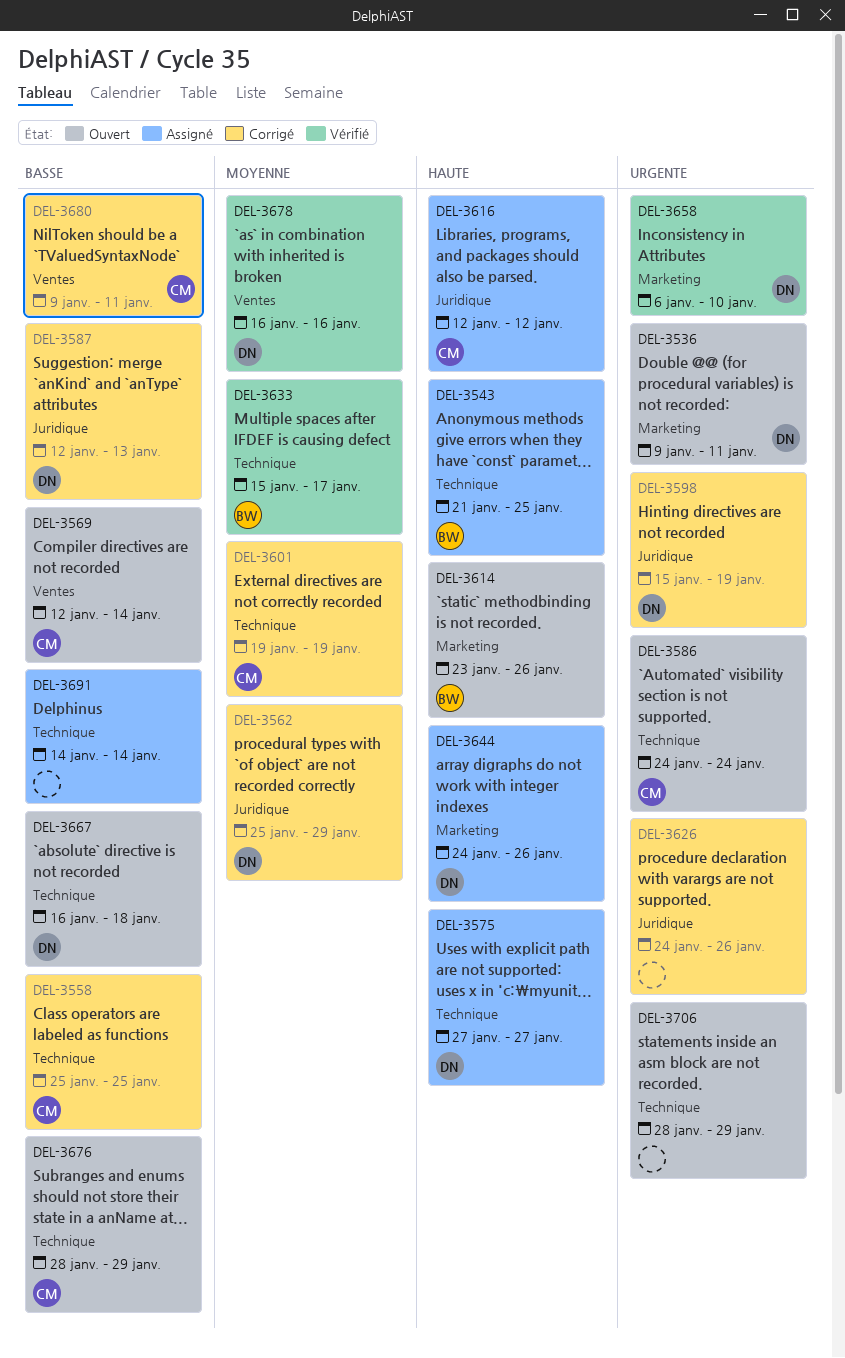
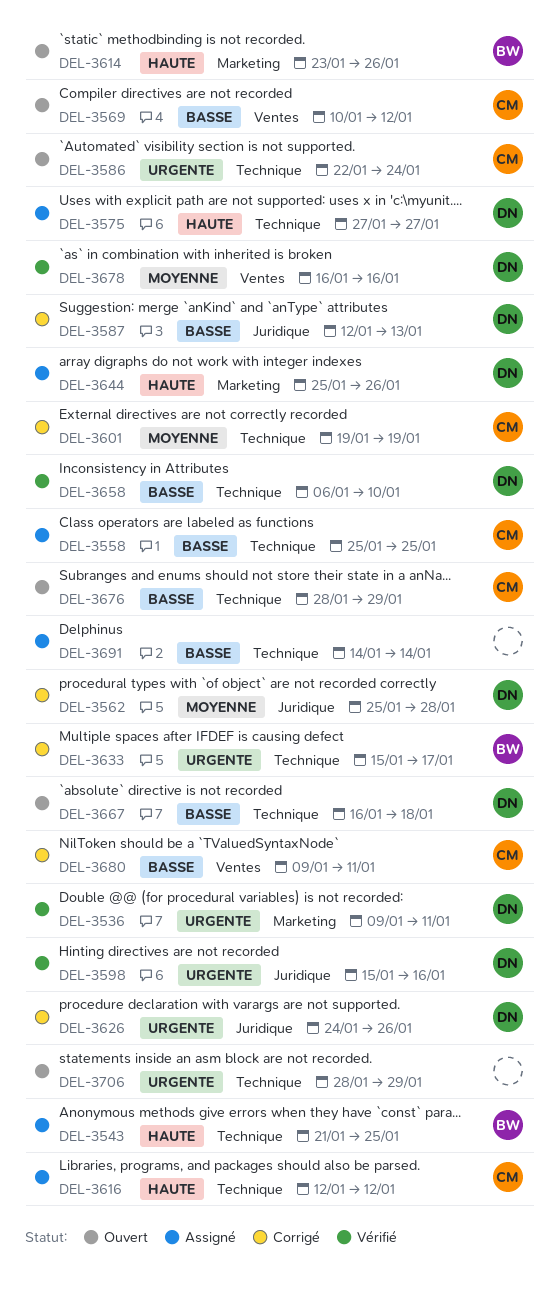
DEL-3536, status: Ouvert -> Vérifié
DEL-3558, status: Corrigé -> Assigné
DEL-3562, due: Jan 29 -> Jan 28
DEL-3569, start: Jan 12 -> Jan 10
DEL-3569, due: Jan 14 -> Jan 12
DEL-3586, start: Jan 24 -> Jan 22
DEL-3598, status: Corrigé -> Vérifié
DEL-3598, due: Jan 19 -> Jan 16
DEL-3616, label: Juridique -> Technique
DEL-3626, owner: none -> DN
DEL-3633, status: Vérifié -> Corrigé
DEL-3633, priority: Moyenne -> Urgente
DEL-3644, start: Jan 24 -> Jan 25
DEL-3658, priority: Urgente -> Basse
DEL-3658, label: Marketing -> Technique

